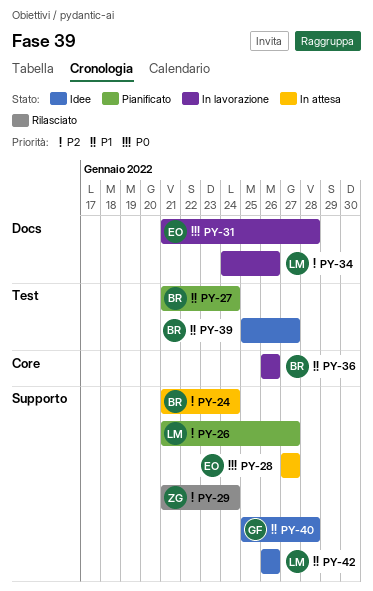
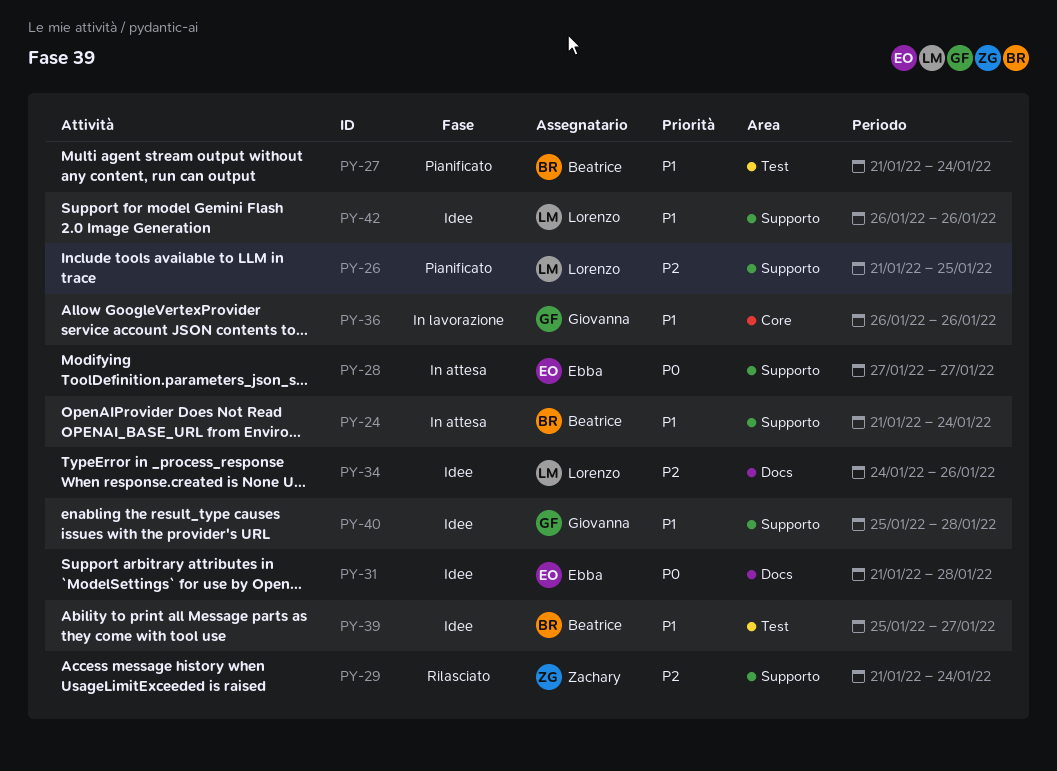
PY-24, priority: P2 -> P1
PY-26, due: Jan 27 -> Jan 25
PY-31, status: In lavorazione -> Idee
PY-34, status: In lavorazione -> Idee
PY-36, owner: Beatrice -> Giovanna

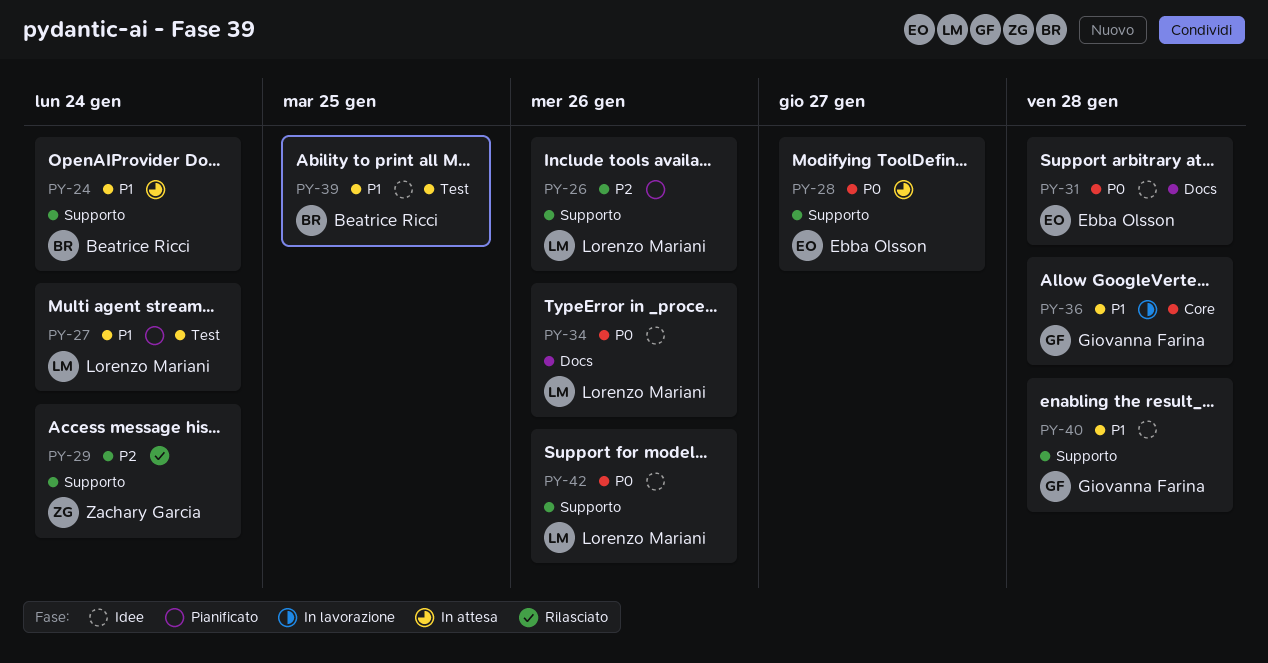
PY-26, due: Jan 25 -> Jan 26
PY-27, owner: Beatrice Ricci -> Lorenzo Mariani
PY-34, priority: P2 -> P0
PY-36, due: Jan 26 -> Jan 28
PY-39, due: Jan 27 -> Jan 25
PY-42, priority: P1 -> P0

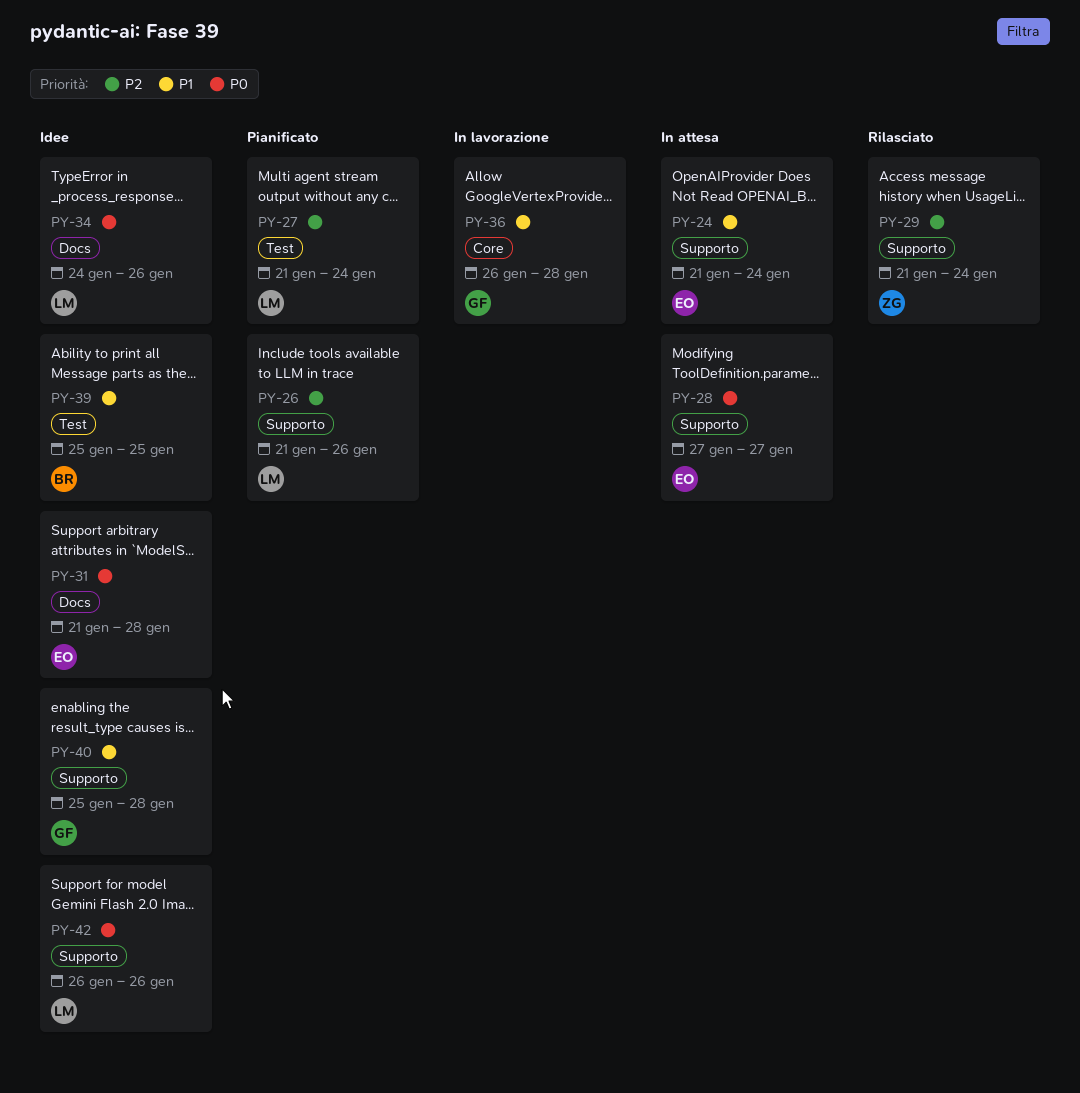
PY-24, owner: Beatrice Ricci -> Ebba Olsson
PY-27, priority: P1 -> P2

